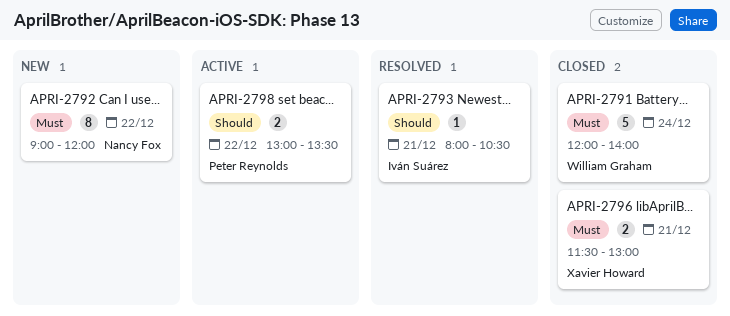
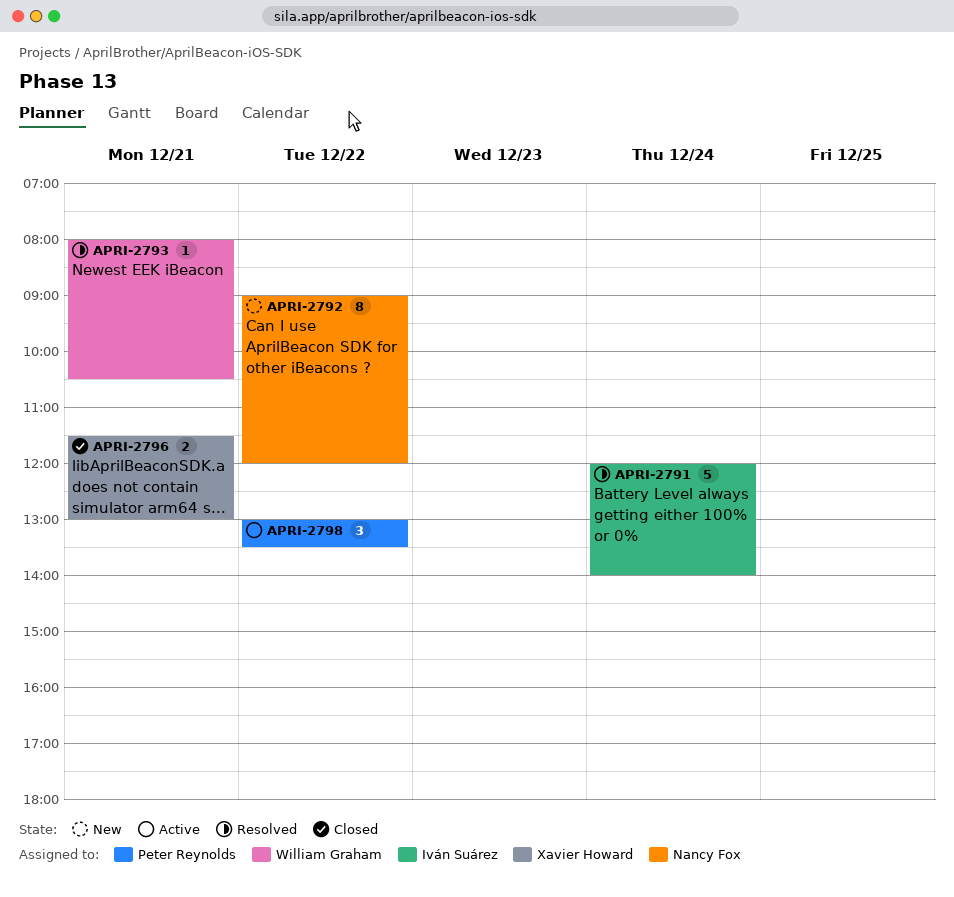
APRI-2791, status: Closed -> Resolved
APRI-2791, owner: William Graham -> Iván Suárez
APRI-2793, owner: Iván Suárez -> William Graham
APRI-2798, estimate: 2 -> 3

